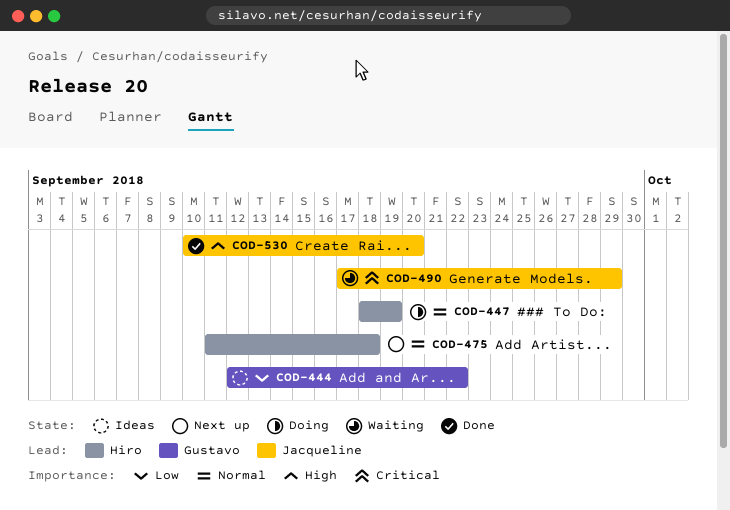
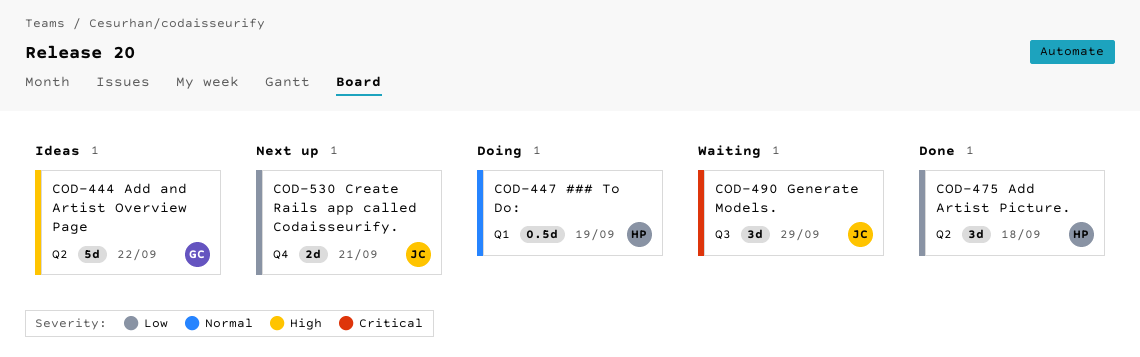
COD-444, priority: Low -> High
COD-475, status: Next up -> Done
COD-475, priority: Normal -> Low
COD-530, status: Done -> Next up
COD-530, priority: High -> Low
COD-530, due: Sep 20 -> Sep 21

